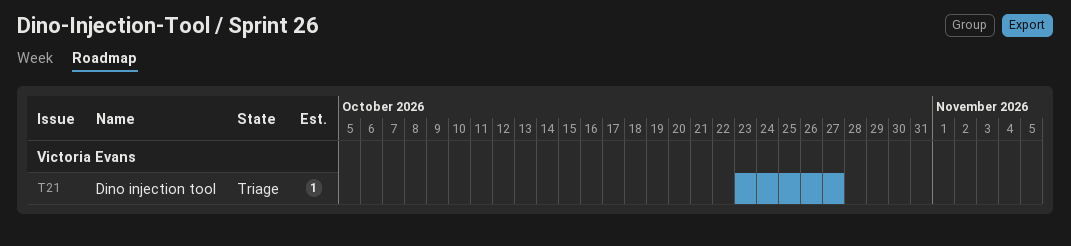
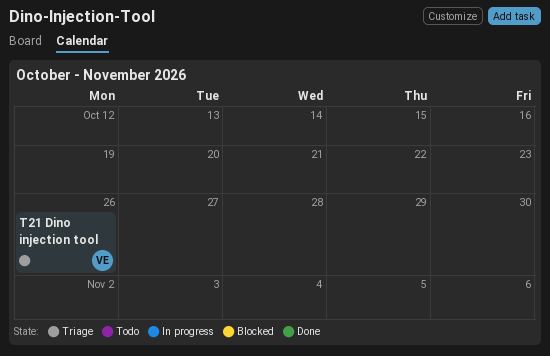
T21, due: Oct 27 -> Oct 26

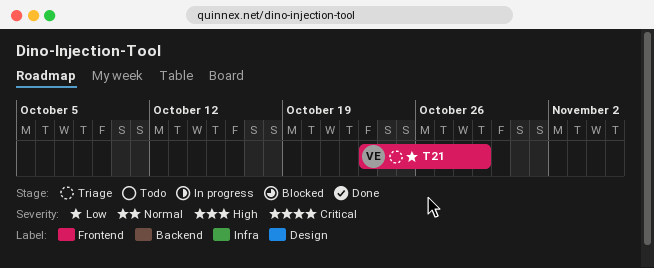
T21, due: Oct 26 -> Oct 29

